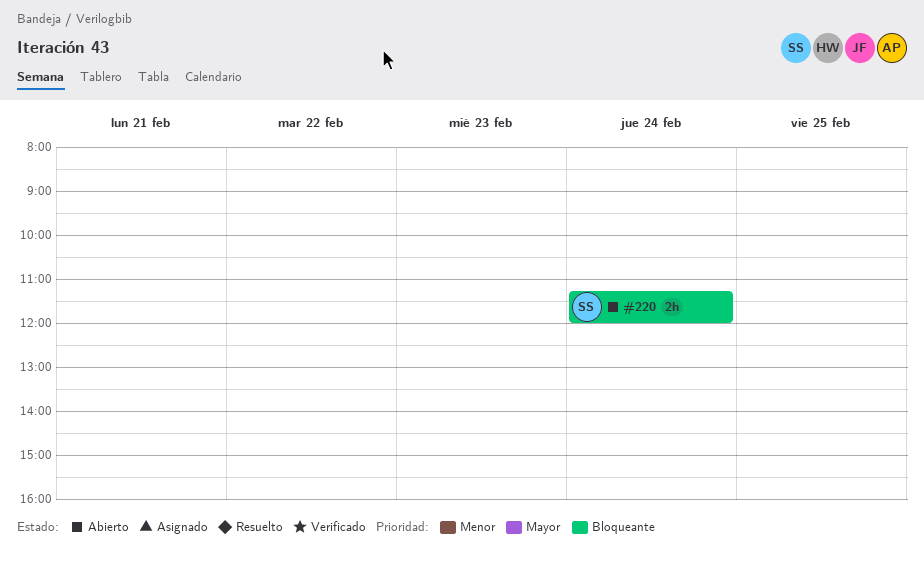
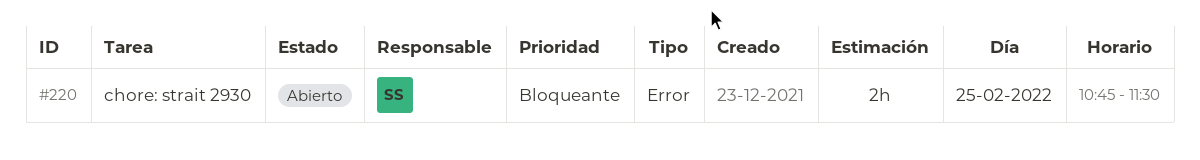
#220, day: Feb 24 -> Feb 25
#220, begins: 11:15 -> 10:45
#220, ends: 12:00 -> 11:30

